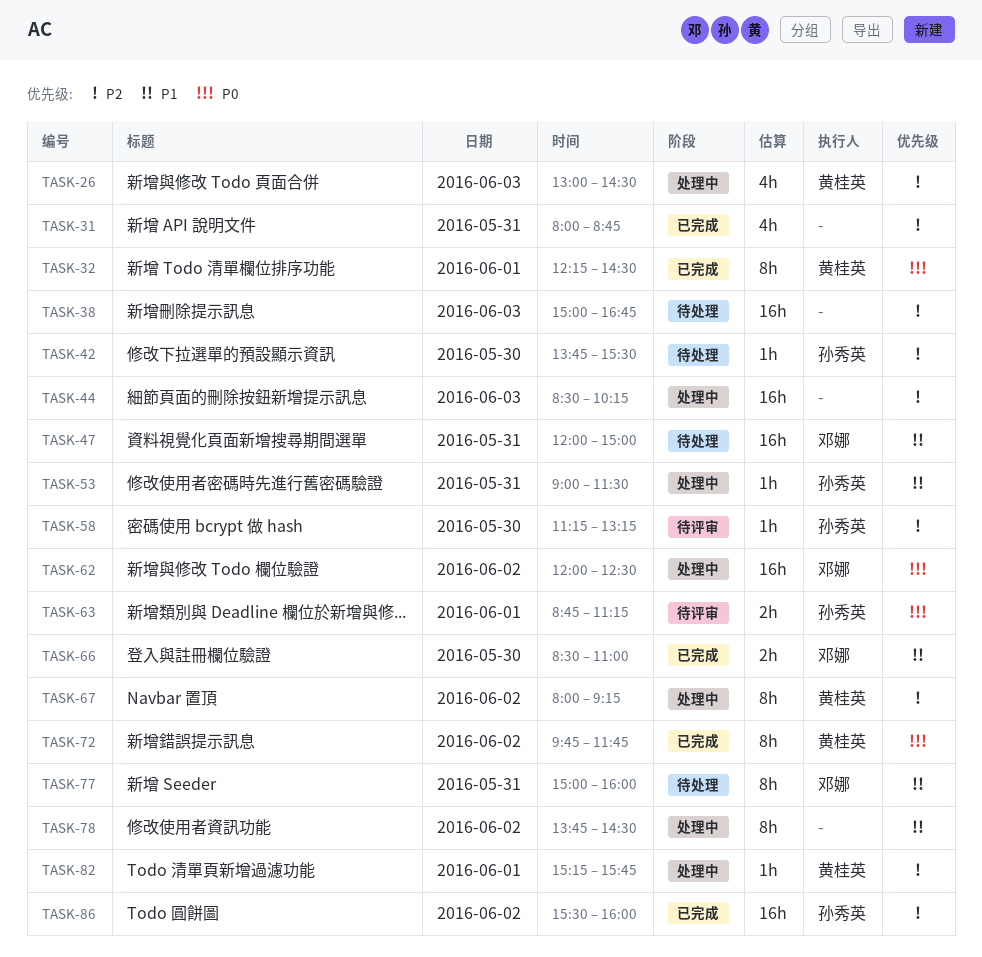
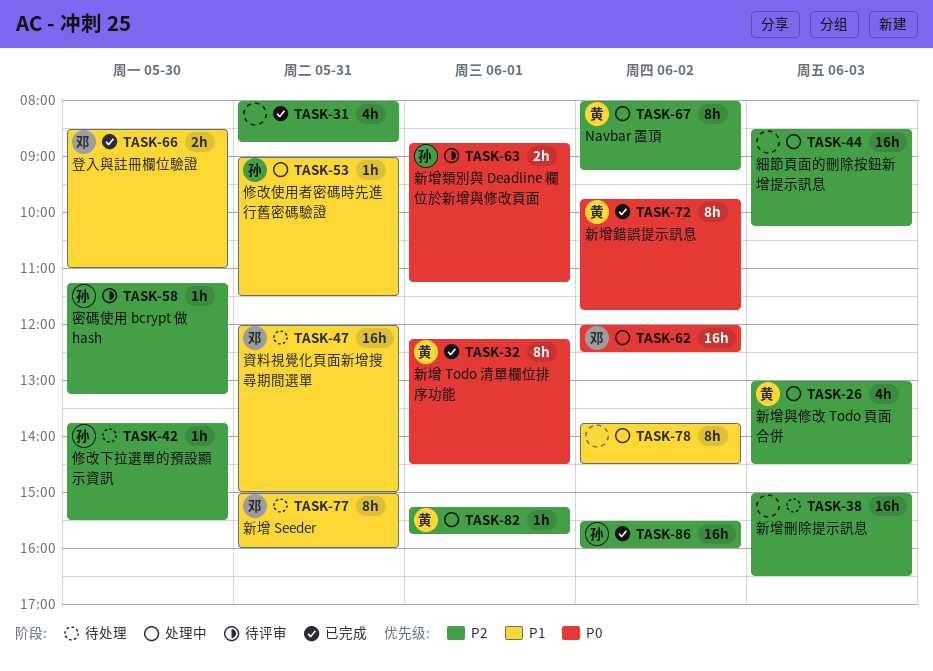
TASK-38, ends: 16:45 -> 16:30

